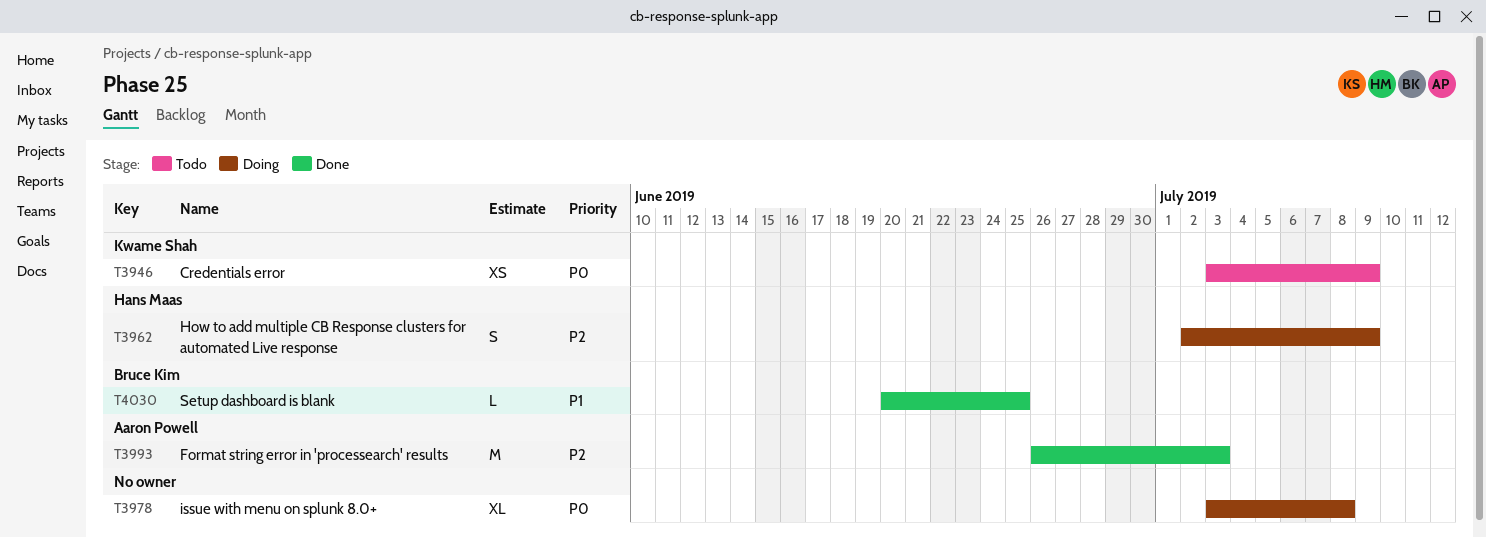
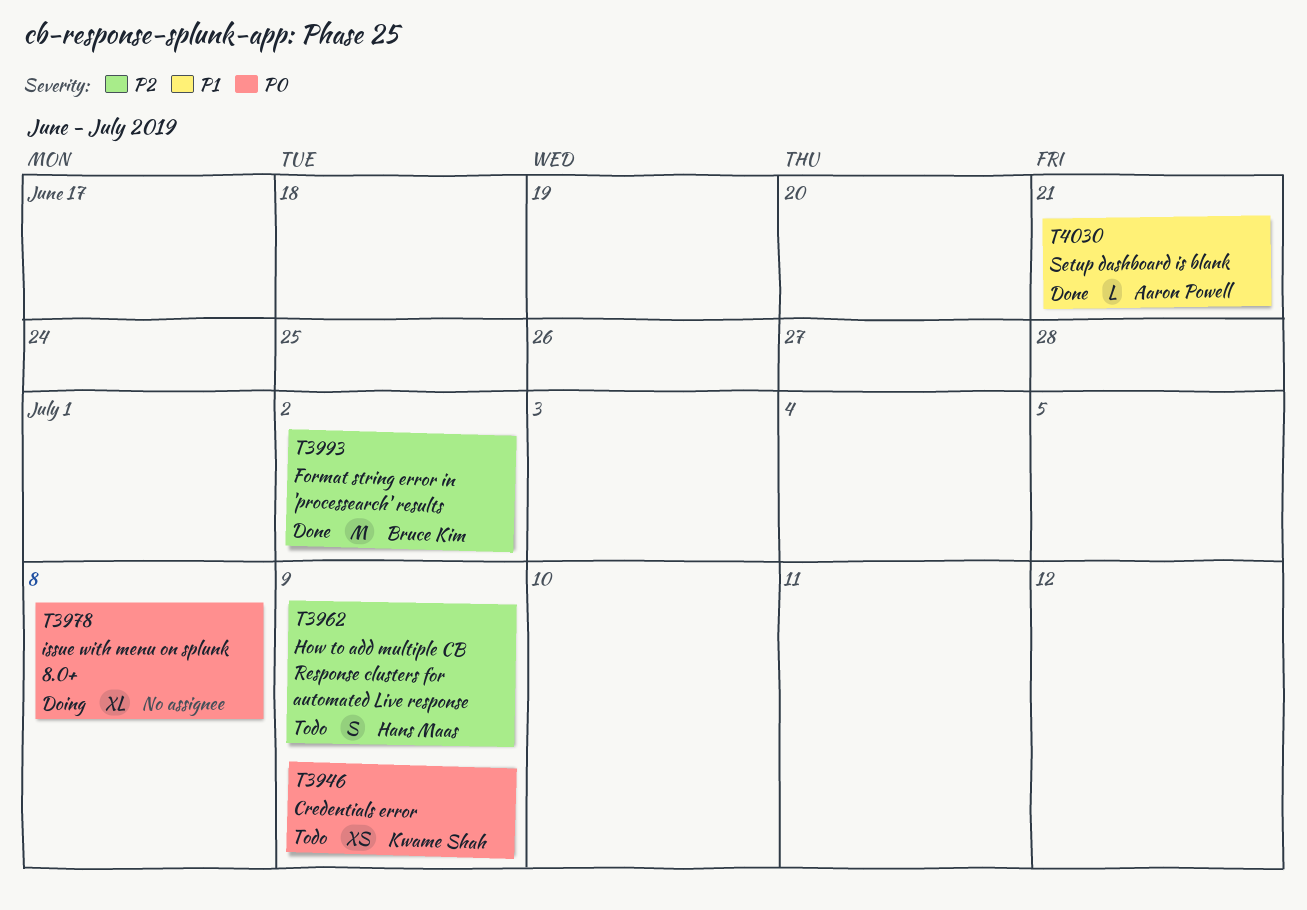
T3962, status: Doing -> Todo
T3993, owner: Aaron Powell -> Bruce Kim
T3993, due: Jul 3 -> Jul 2
T4030, owner: Bruce Kim -> Aaron Powell
T4030, due: Jun 25 -> Jun 21

